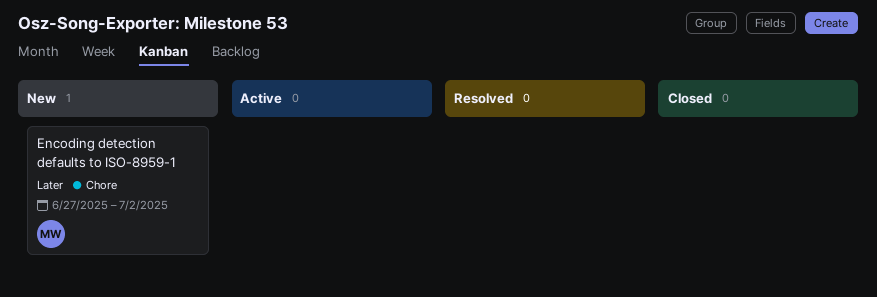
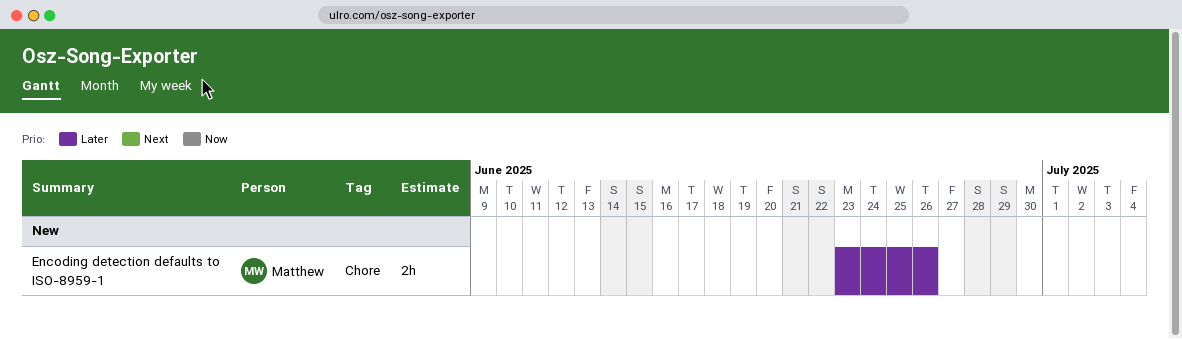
Encoding detection defaults to ISO-8959-1, start: Jun 27 -> Jun 23
Encoding detection defaults to ISO-8959-1, due: Jul 2 -> Jun 26

